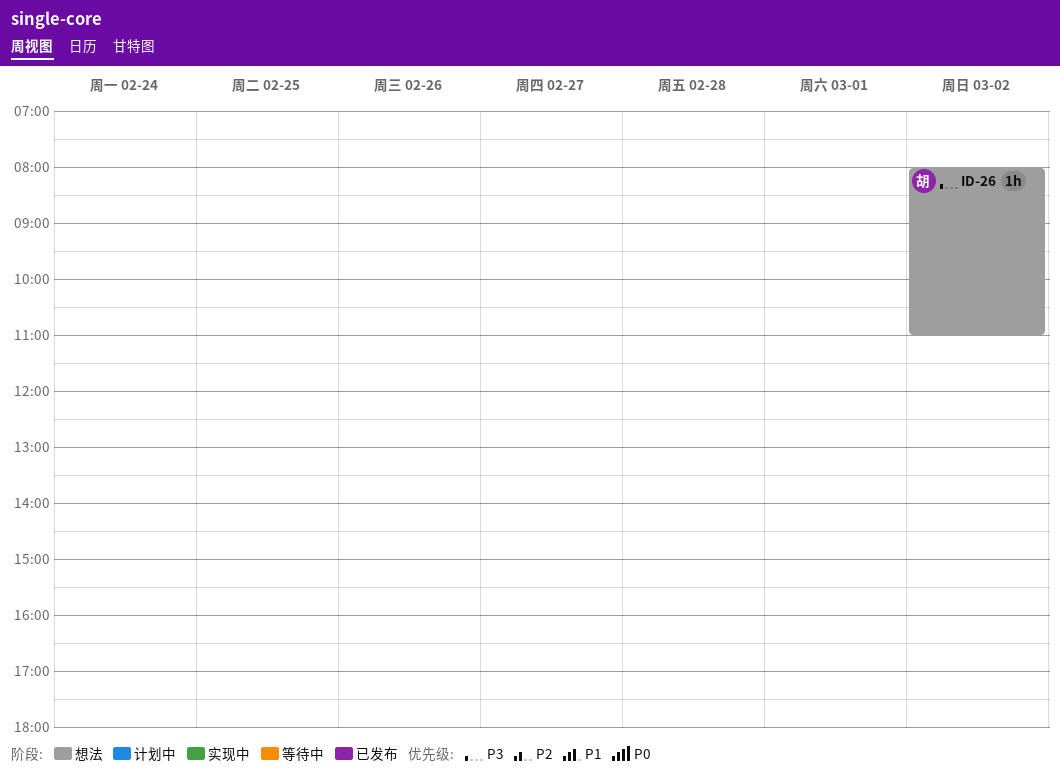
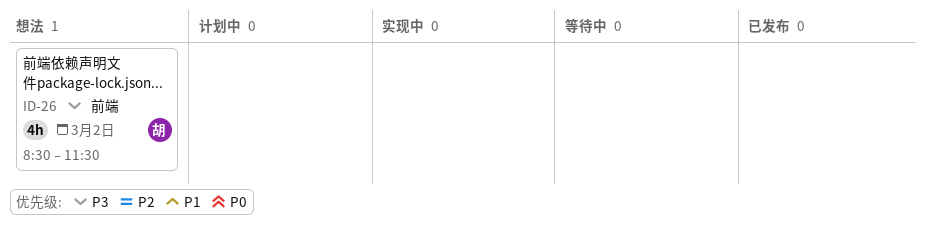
ID-26, estimate: 1h -> 4h
ID-26, begins: 08:00 -> 08:30
ID-26, ends: 11:00 -> 11:30

